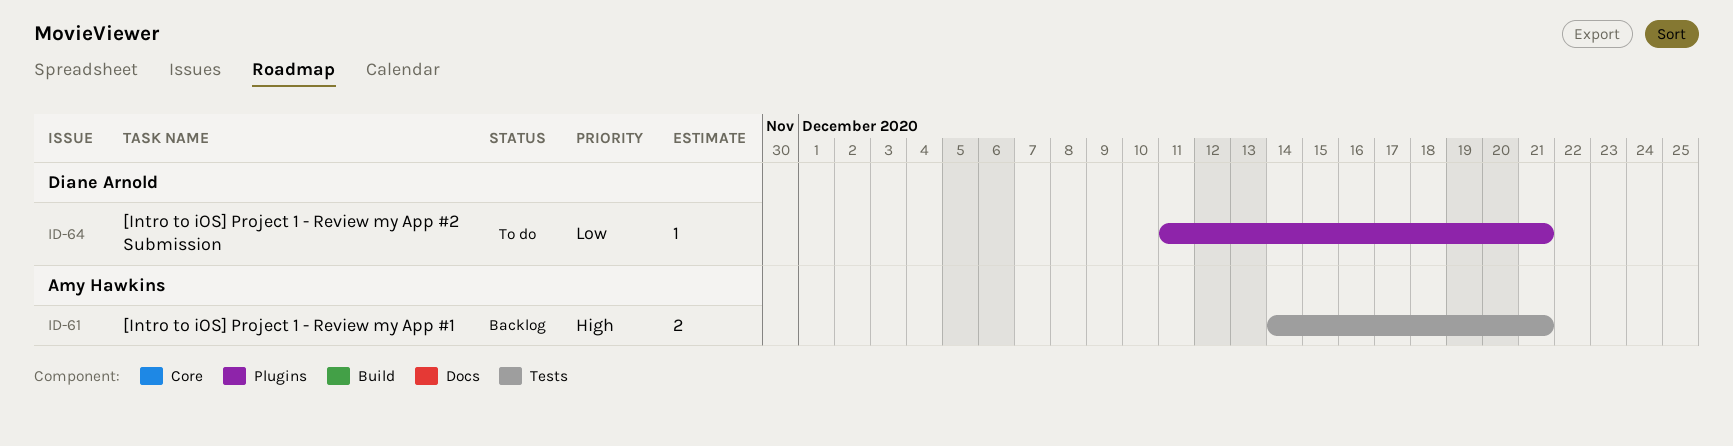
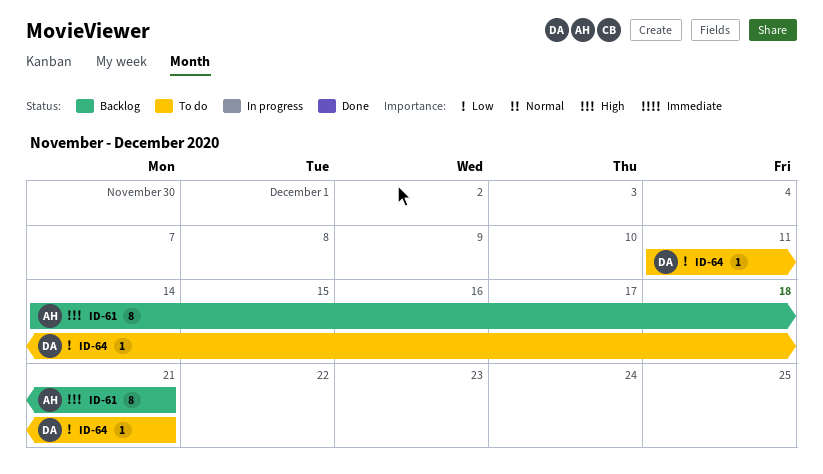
ID-61, estimate: 2 -> 8

